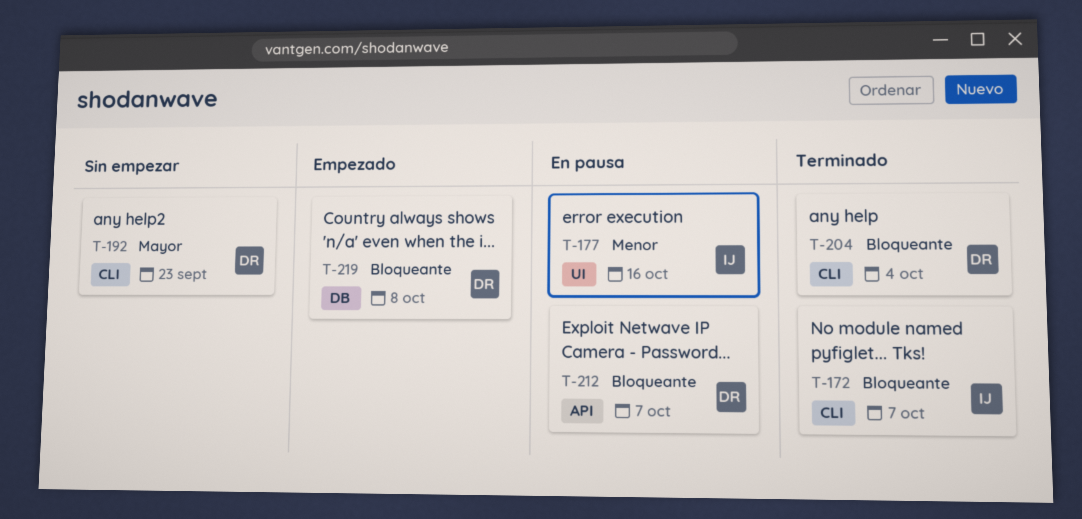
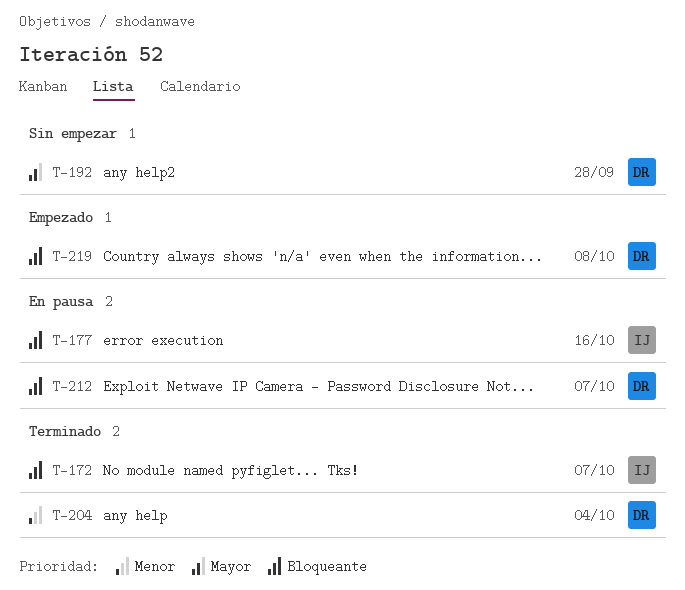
T-177, priority: Menor -> Bloqueante
T-192, due: Sep 23 -> Sep 28
T-204, priority: Bloqueante -> Menor

